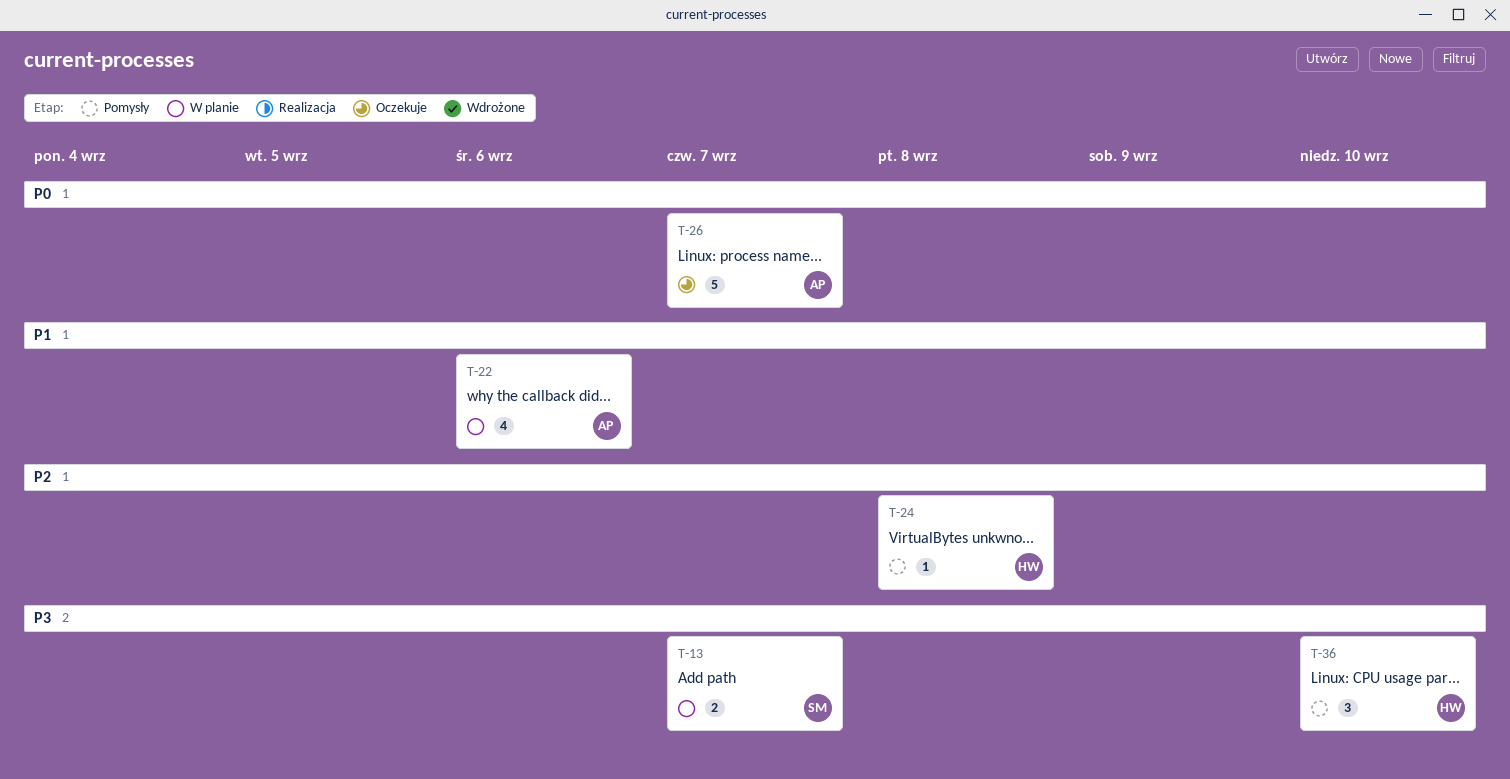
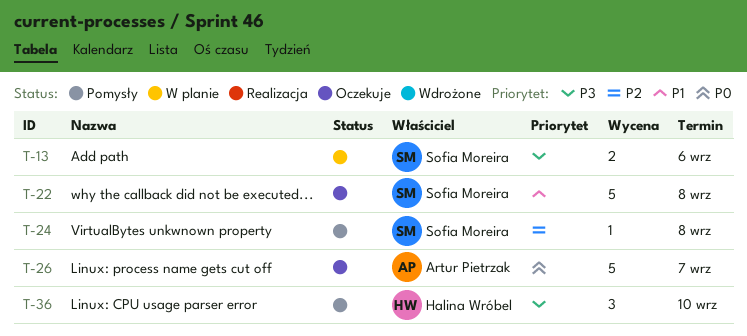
T-13, due: Sep 7 -> Sep 6
T-22, status: W planie -> Oczekuje
T-22, owner: Artur Pietrzak -> Sofia Moreira
T-22, estimate: 4 -> 5
T-22, due: Sep 6 -> Sep 8
T-24, owner: Halina Wróbel -> Sofia Moreira

